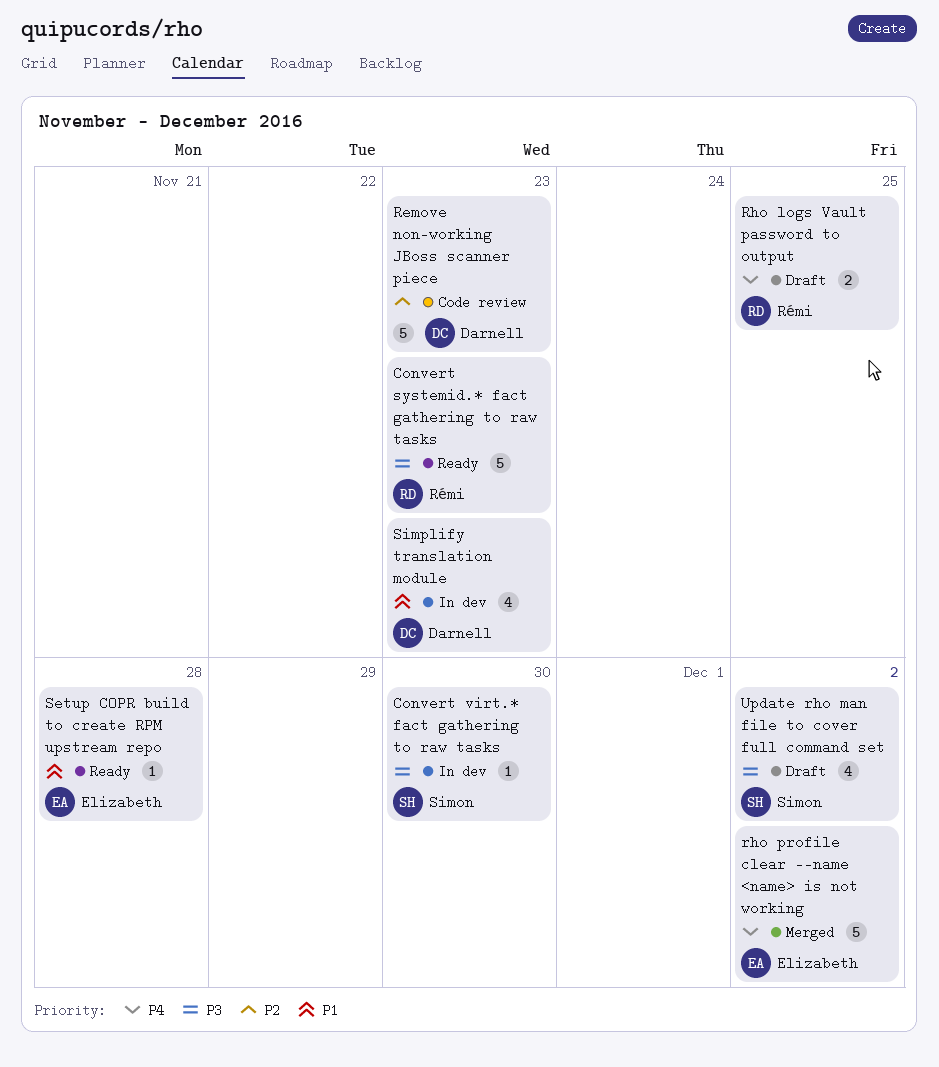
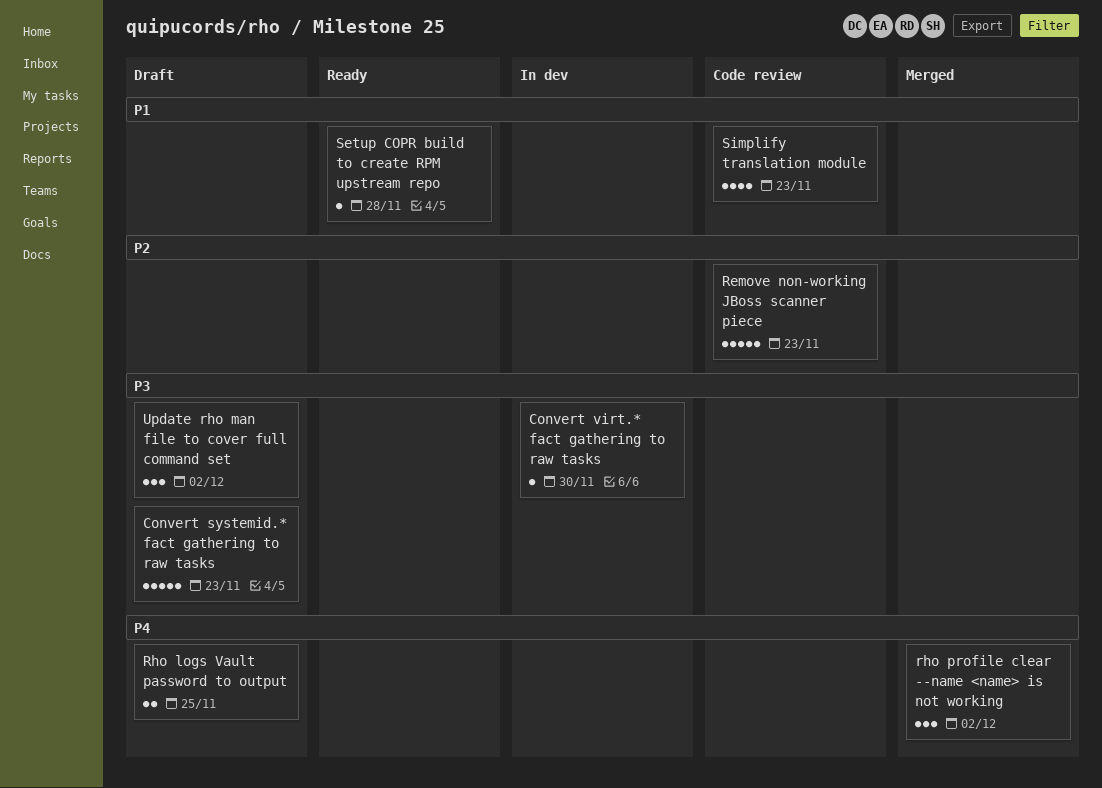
Convert systemid.* fact gathering to raw tasks, status: Ready -> Draft
rho profile clear --name <name> is not working, estimate: 5 -> 3
Simplify translation module, status: In dev -> Code review
Update rho man file to cover full command set, estimate: 4 -> 3

